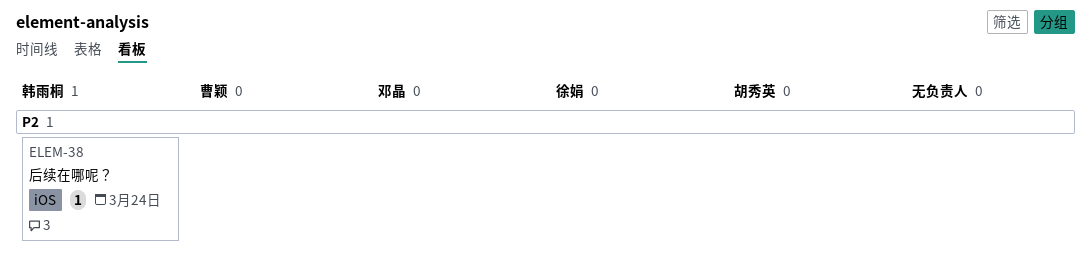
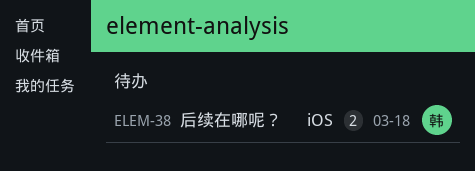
ELEM-38, estimate: 1 -> 2
ELEM-38, due: Mar 24 -> Mar 18

